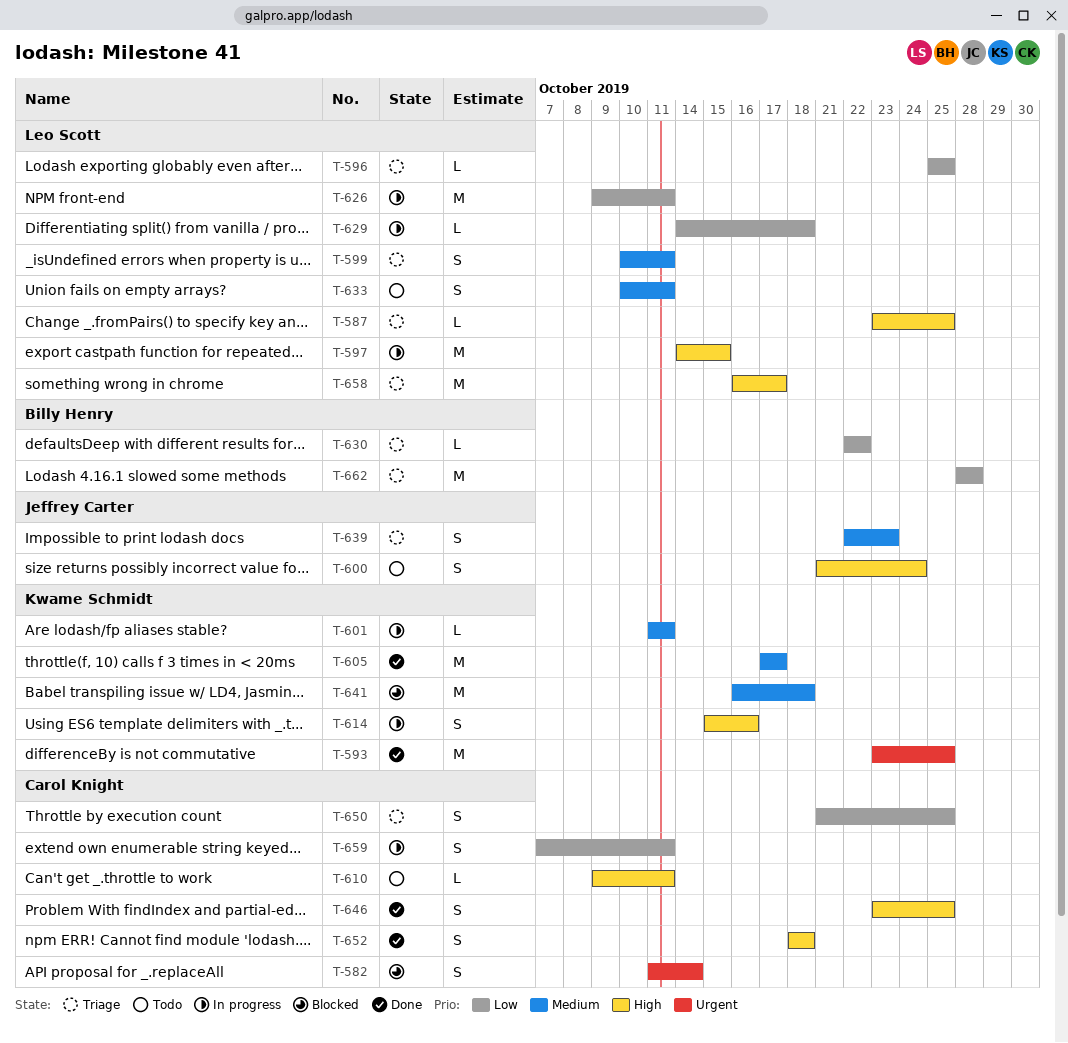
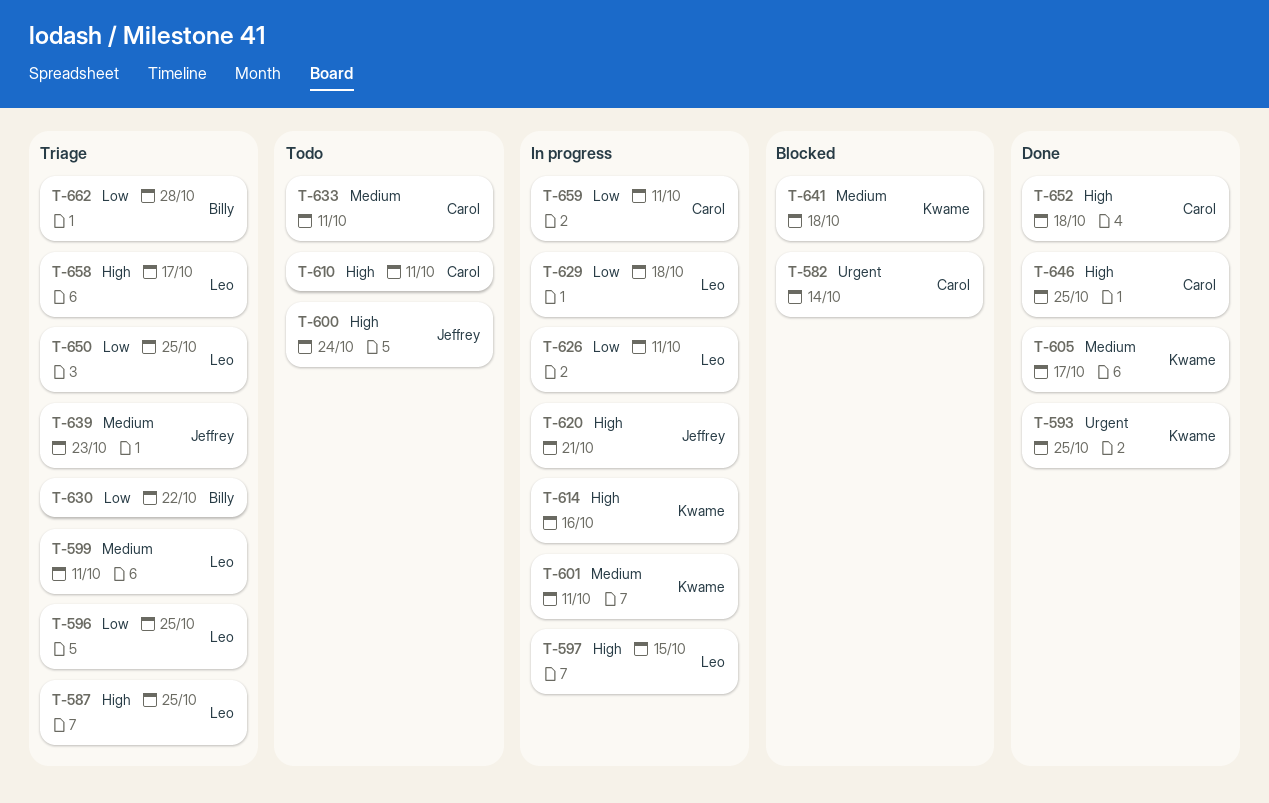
T-620: none -> present
T-633, owner: Leo Scott -> Carol Knight
T-650, owner: Carol Knight -> Leo Scott

